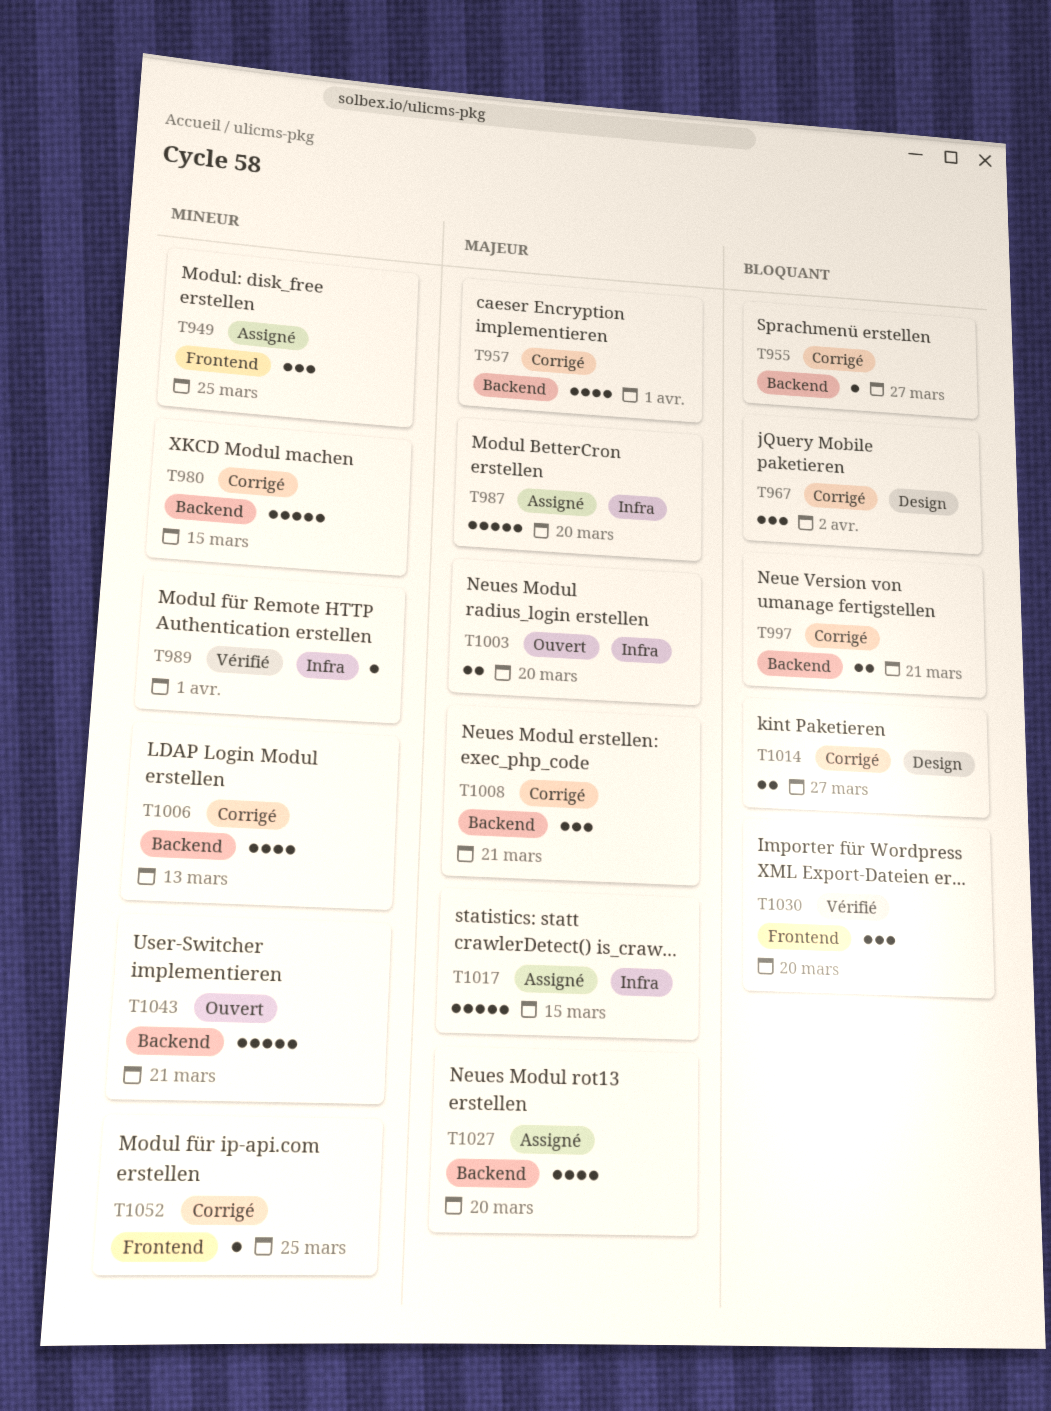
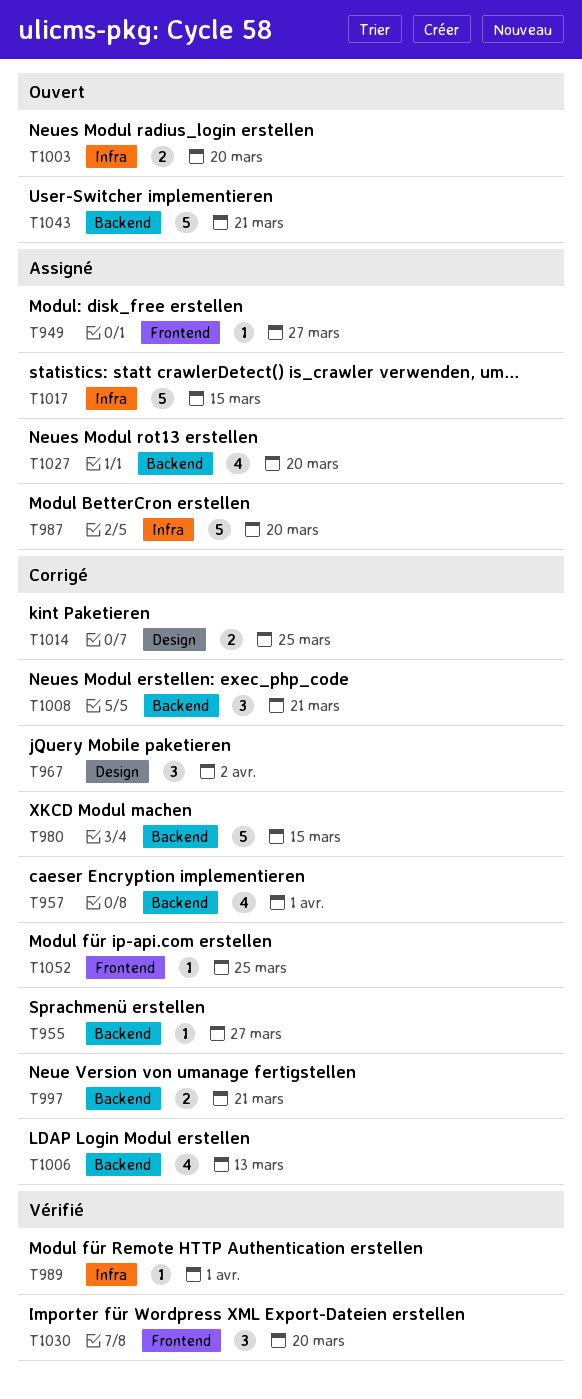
T949, estimate: 3 -> 1
T949, due: Mar 25 -> Mar 27
T1014, due: Mar 27 -> Mar 25

